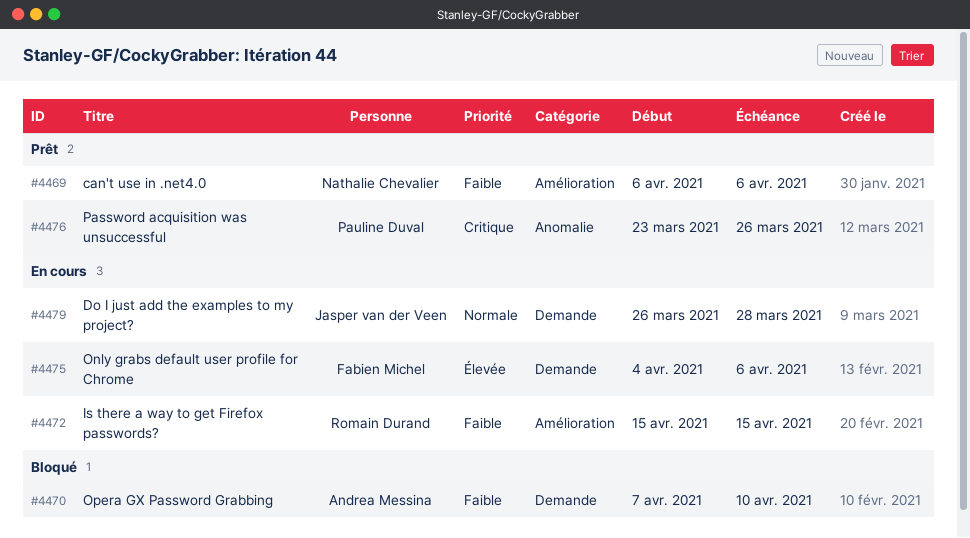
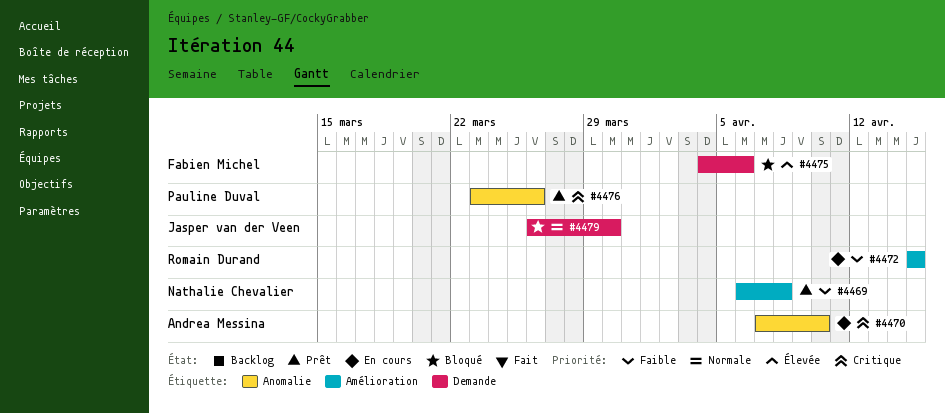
#4469, due: Apr 6 -> Apr 8
#4470, status: Bloqué -> En cours
#4470, priority: Faible -> Critique
#4470, label: Demande -> Anomalie
#4475, status: En cours -> Bloqué
#4479, status: En cours -> Bloqué
#4479, due: Mar 28 -> Mar 30

